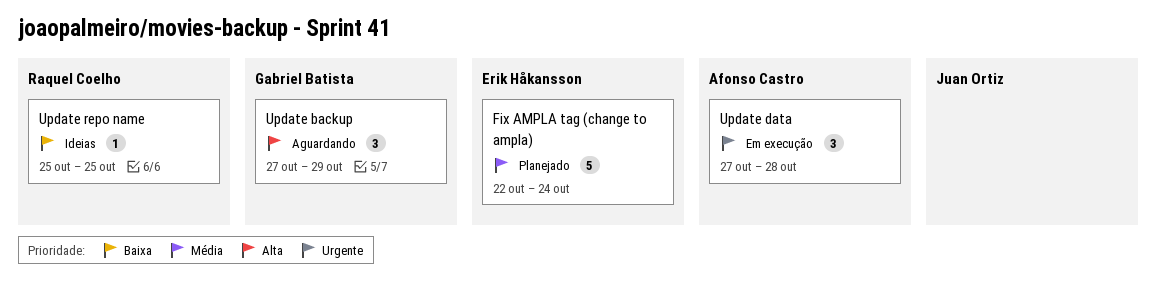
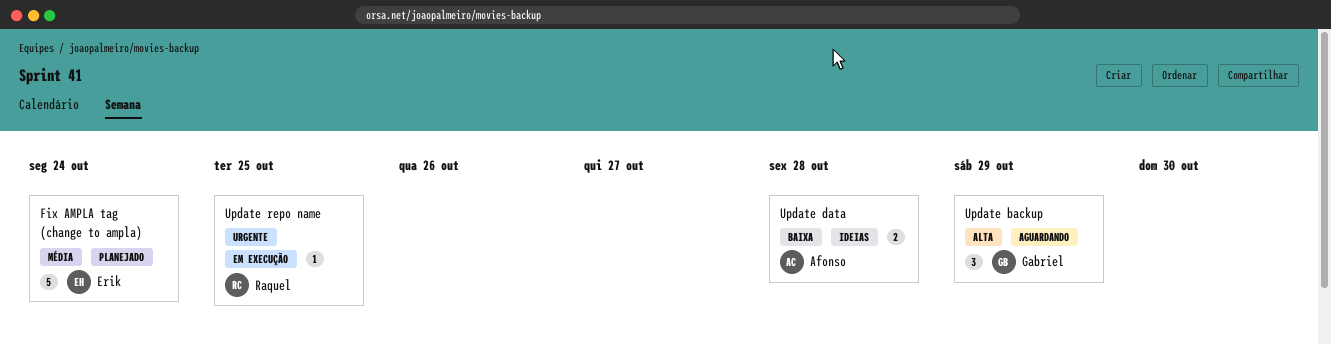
Update data, status: Em execução -> Ideias
Update data, priority: Urgente -> Baixa
Update data, estimate: 3 -> 2
Update repo name, status: Ideias -> Em execução
Update repo name, priority: Baixa -> Urgente

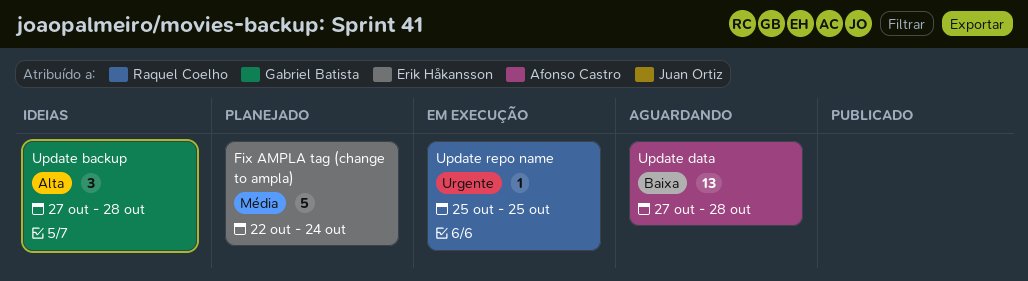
Update backup, status: Aguardando -> Ideias
Update backup, due: Oct 29 -> Oct 28
Update data, status: Ideias -> Aguardando
Update data, estimate: 2 -> 13

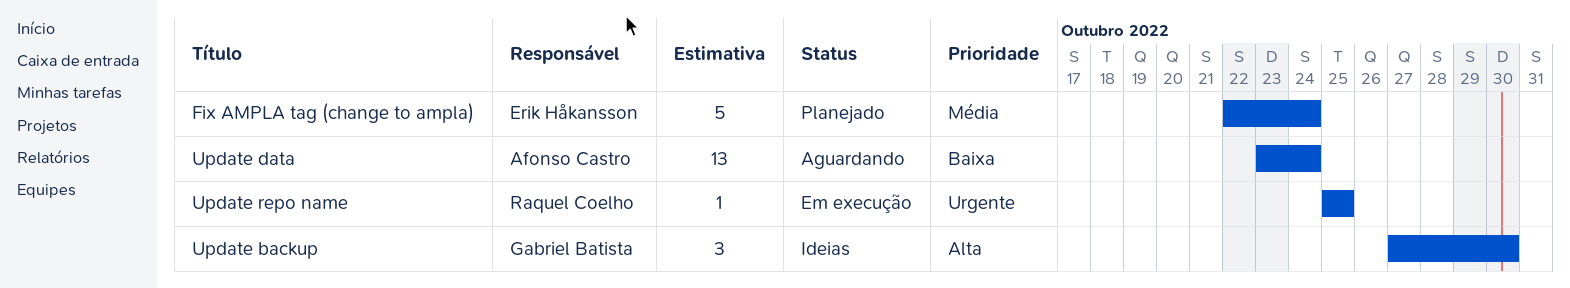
Update backup, due: Oct 28 -> Oct 30
Update data, start: Oct 27 -> Oct 23
Update data, due: Oct 28 -> Oct 24

